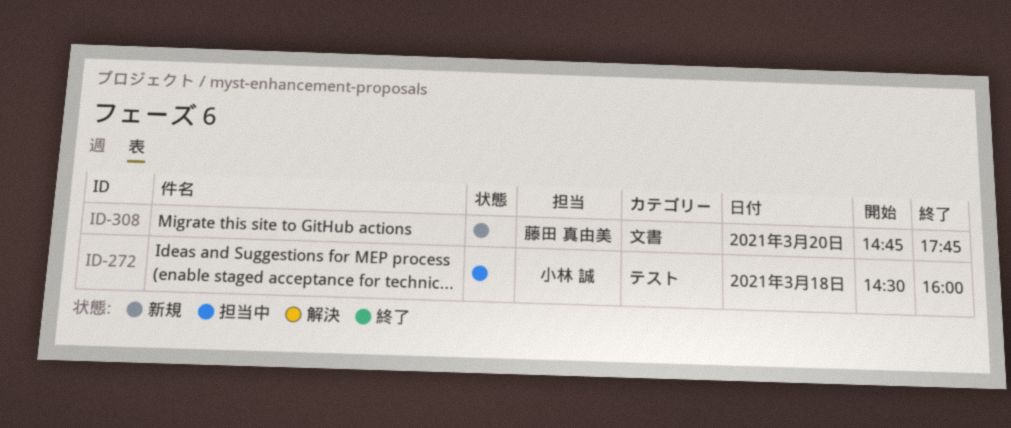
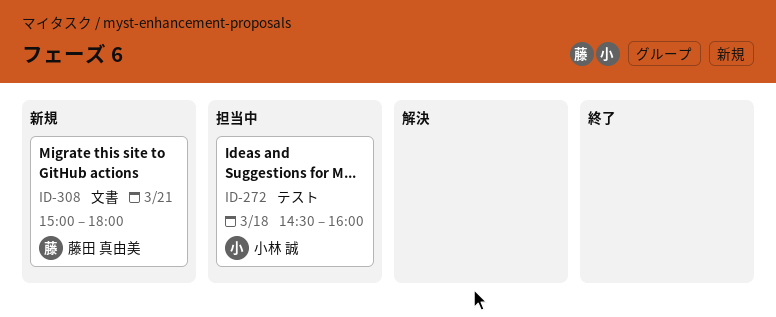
ID-308, day: Mar 20 -> Mar 21
ID-308, begins: 14:45 -> 15:00
ID-308, ends: 17:45 -> 18:00

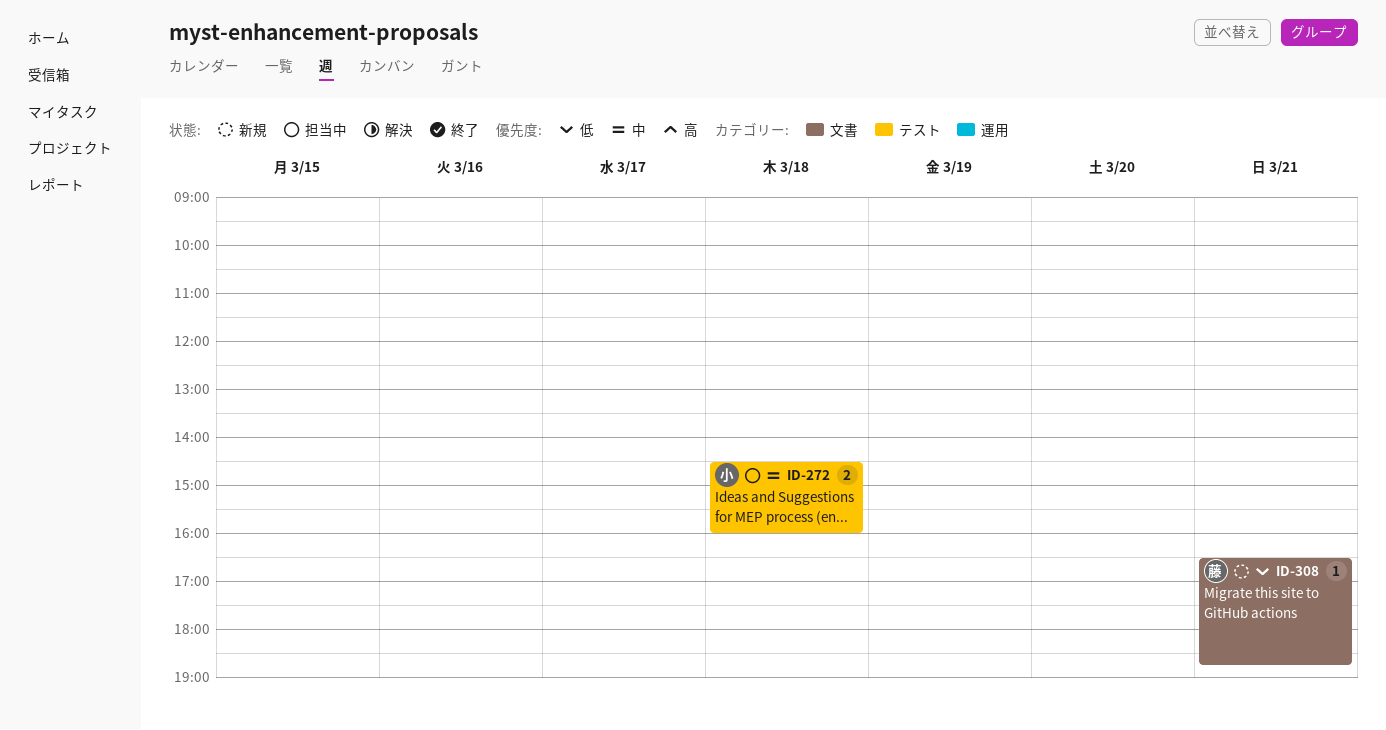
ID-308, begins: 15:00 -> 16:30
ID-308, ends: 18:00 -> 18:45

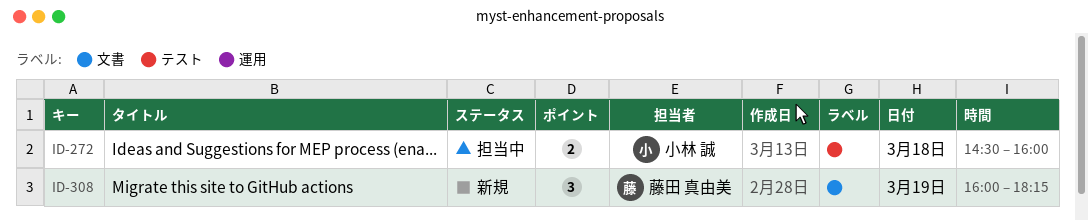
ID-308, estimate: 1 -> 3
ID-308, day: Mar 21 -> Mar 19
ID-308, begins: 16:30 -> 16:00
ID-308, ends: 18:45 -> 18:15

